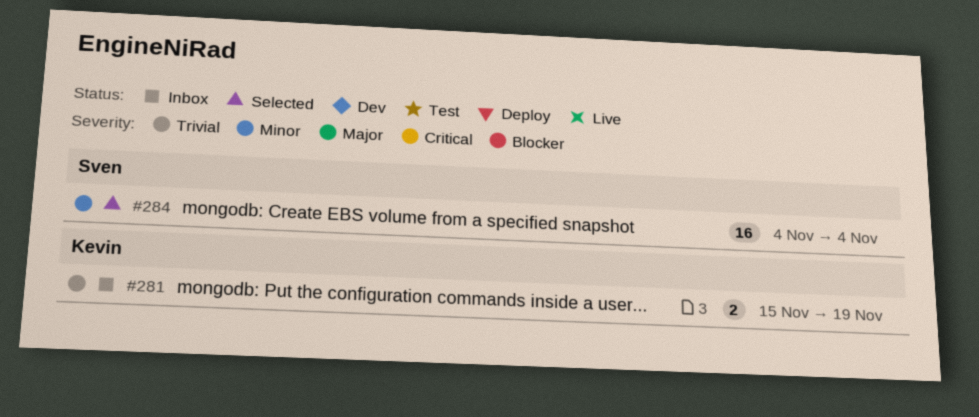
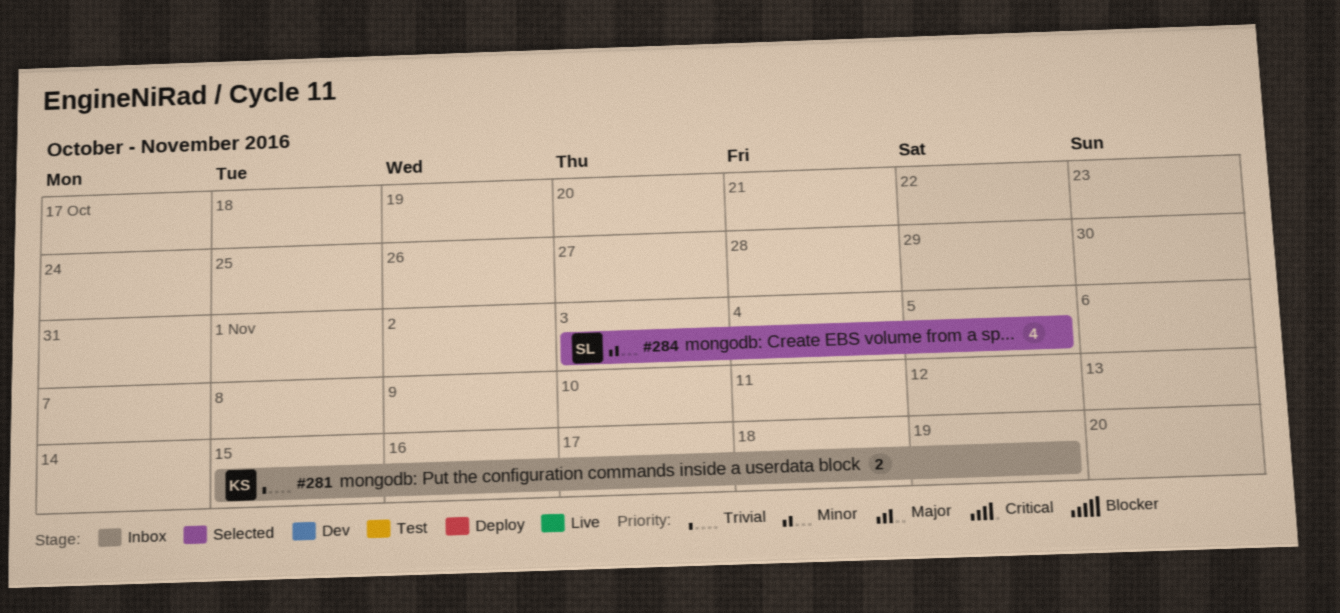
#284, estimate: 16 -> 4
#284, start: Nov 4 -> Nov 3
#284, due: Nov 4 -> Nov 5

